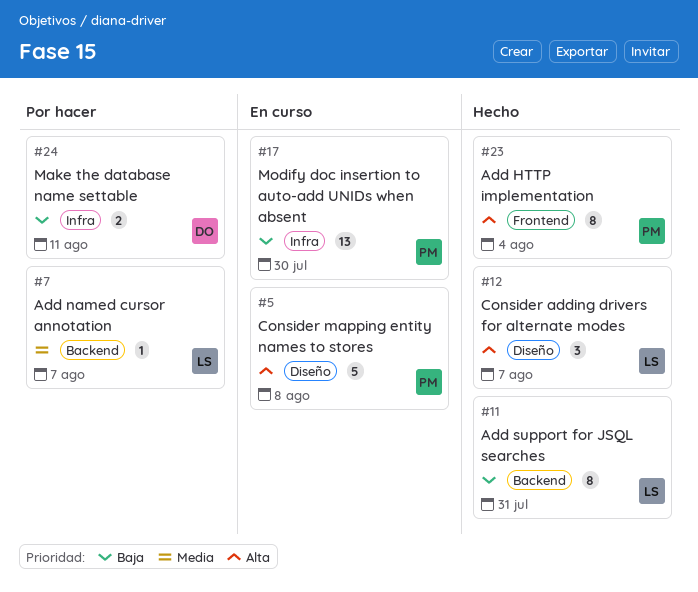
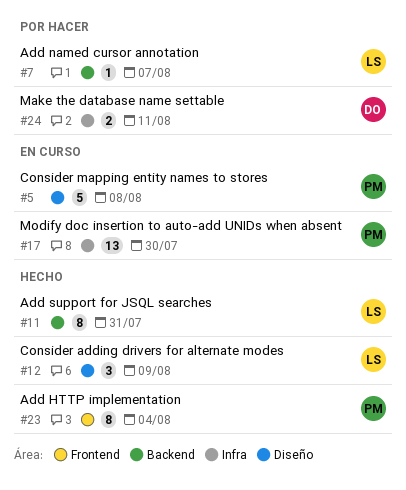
#12, due: Aug 7 -> Aug 9

